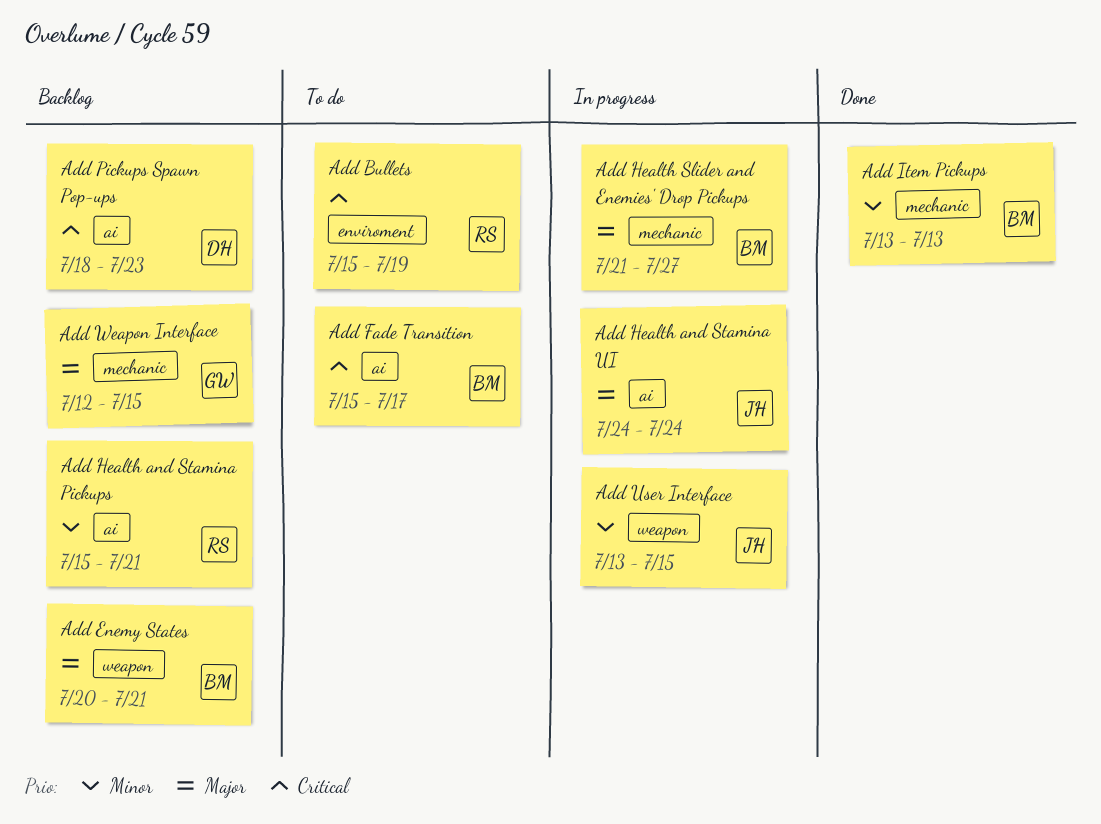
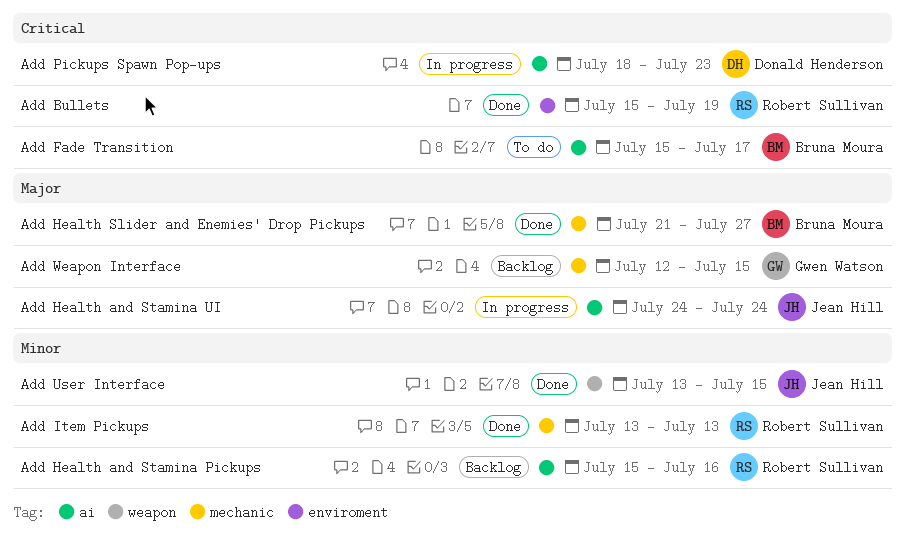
Add Bullets, status: To do -> Done
Add Enemy States: present -> none
Add Health and Stamina Pickups, due: Jul 21 -> Jul 16
Add Health Slider and Enemies' Drop Pickups, status: In progress -> Done
Add Item Pickups, owner: Bruna Moura -> Robert Sullivan
Add Pickups Spawn Pop-ups, status: Backlog -> In progress
Add User Interface, status: In progress -> Done

